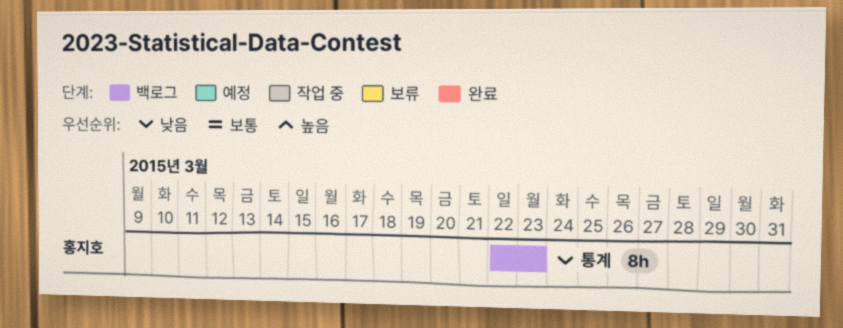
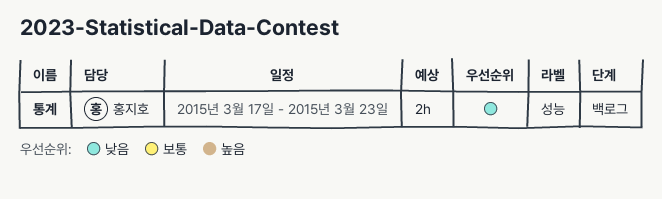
통계, estimate: 8h -> 2h
통계, start: Mar 22 -> Mar 17

